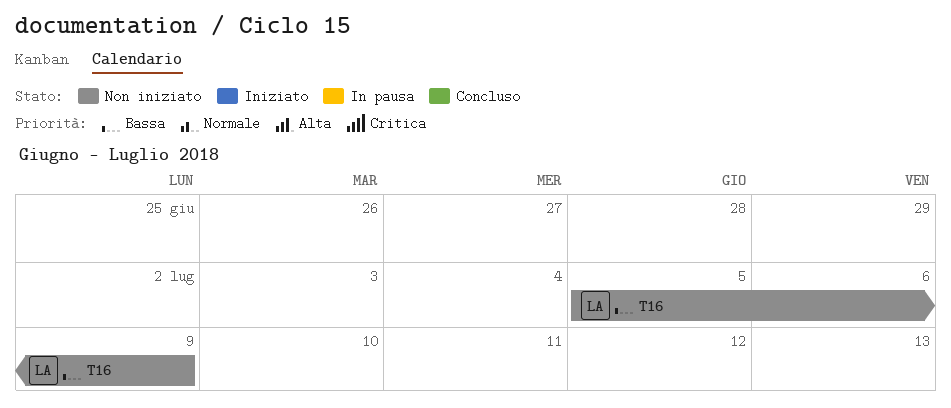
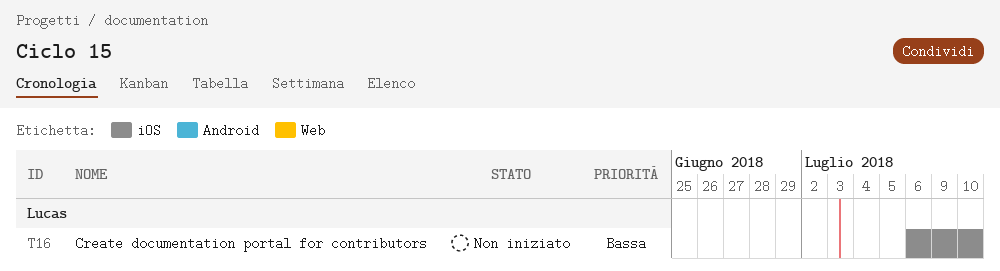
T16, start: Jul 5 -> Jul 6
T16, due: Jul 9 -> Jul 10

